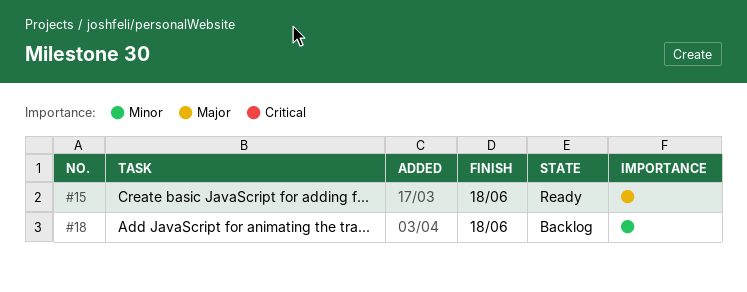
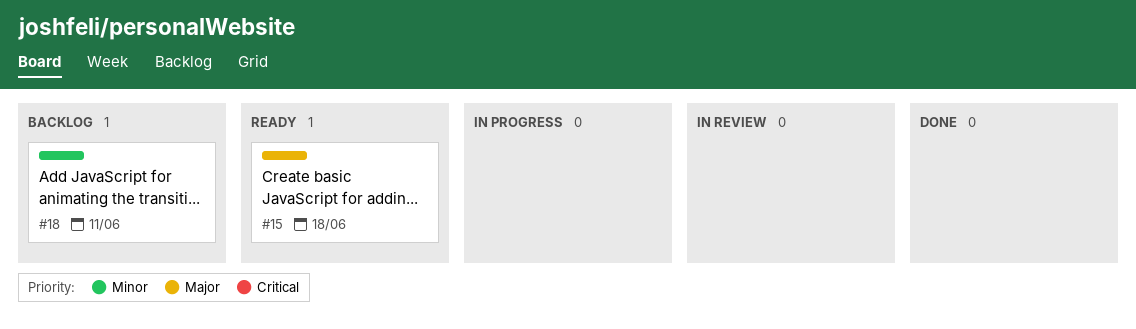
#18, due: Jun 18 -> Jun 11

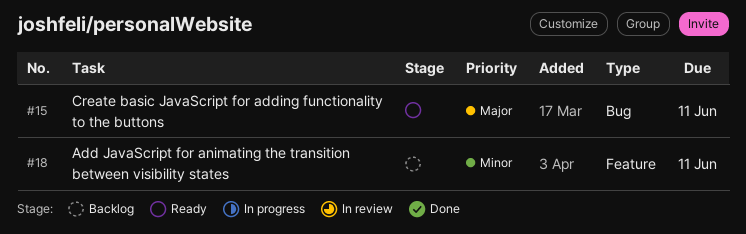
#15, due: Jun 18 -> Jun 11

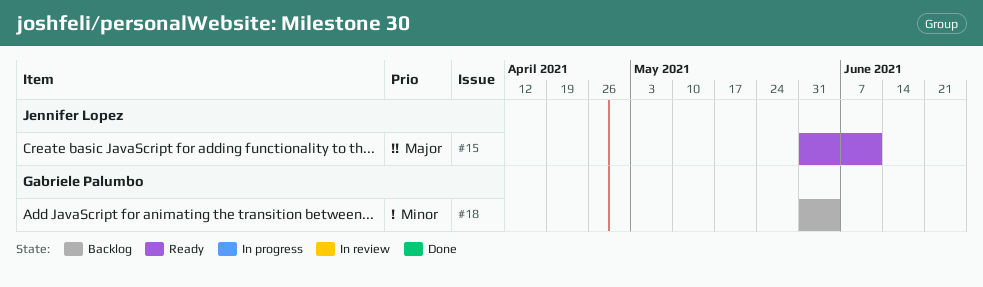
#18, due: Jun 11 -> Jun 4

